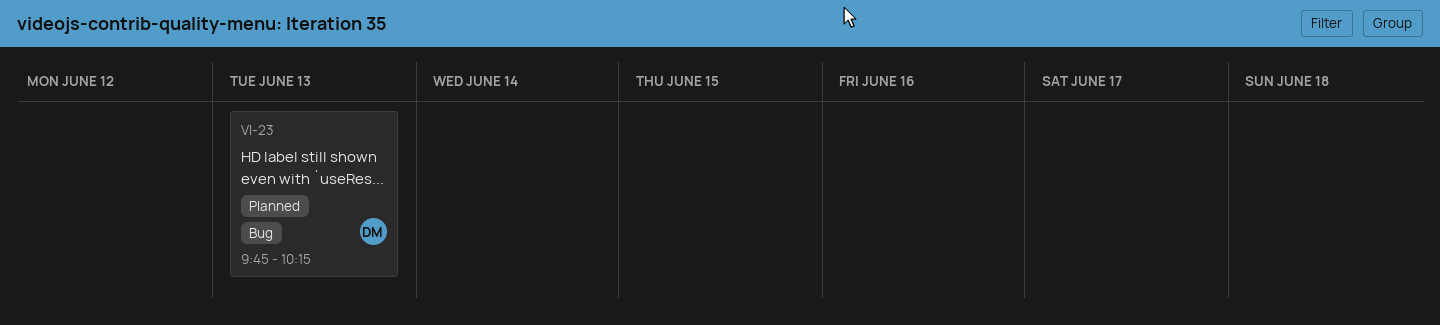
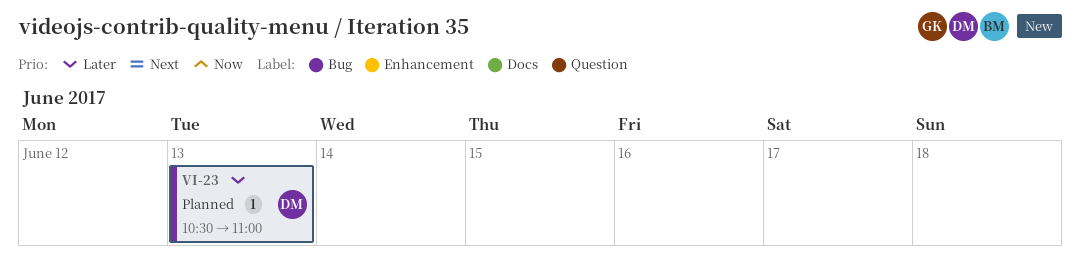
VI-23, begins: 09:45 -> 10:30
VI-23, ends: 10:15 -> 11:00

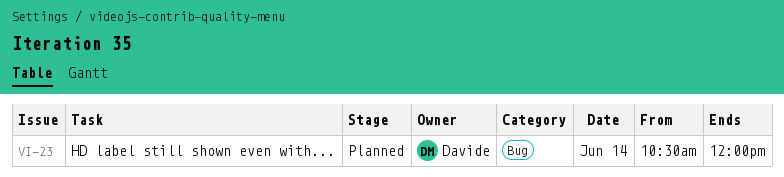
VI-23, day: Jun 13 -> Jun 14
VI-23, ends: 11:00 -> 12:00

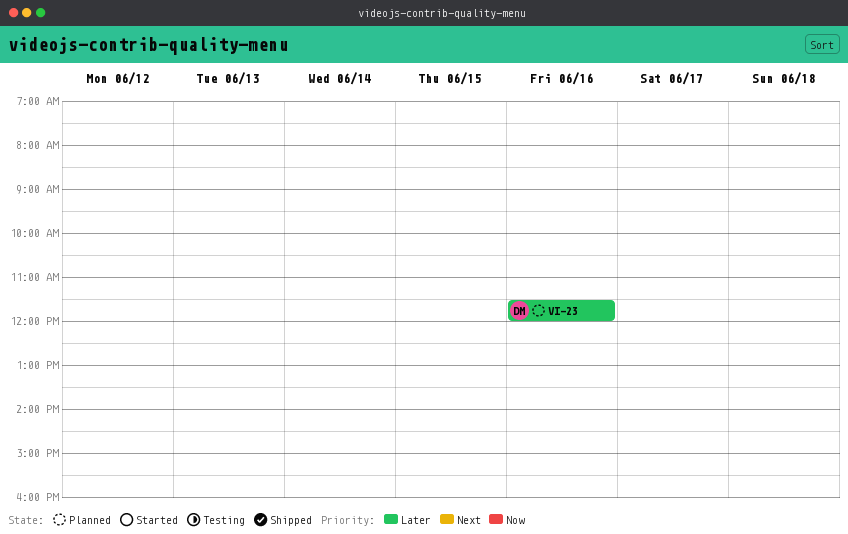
VI-23, day: Jun 14 -> Jun 16
VI-23, begins: 10:30 -> 11:30

